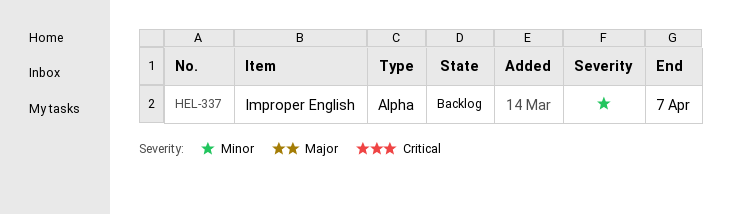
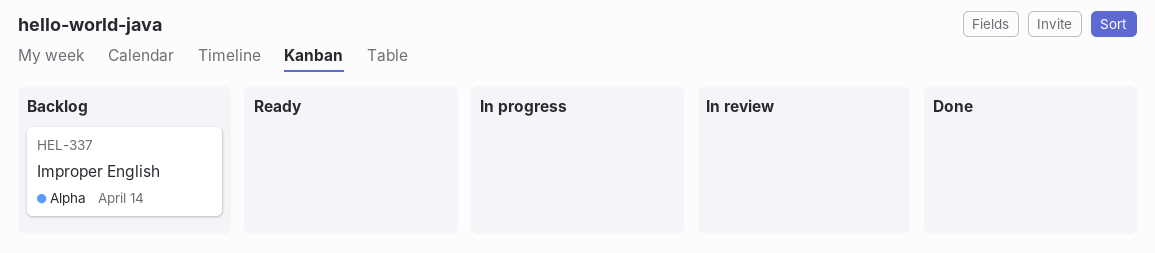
HEL-337, due: Apr 7 -> Apr 14

